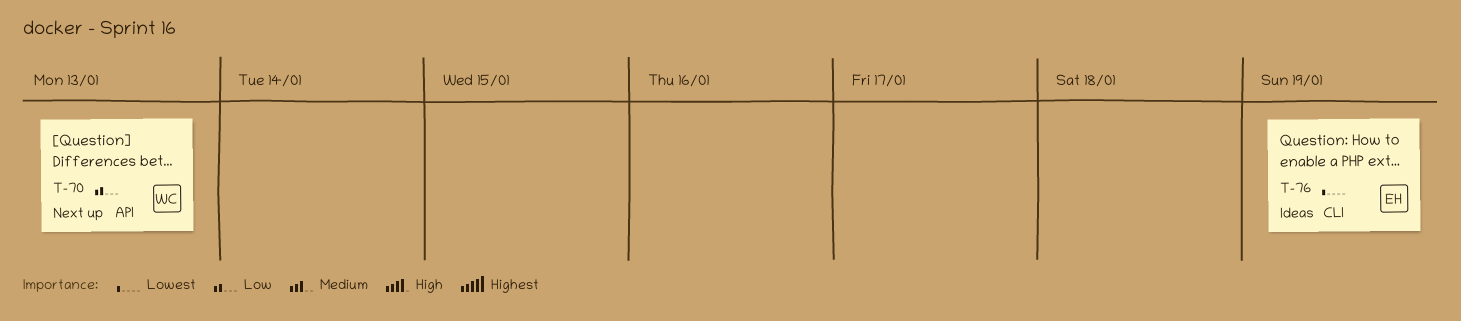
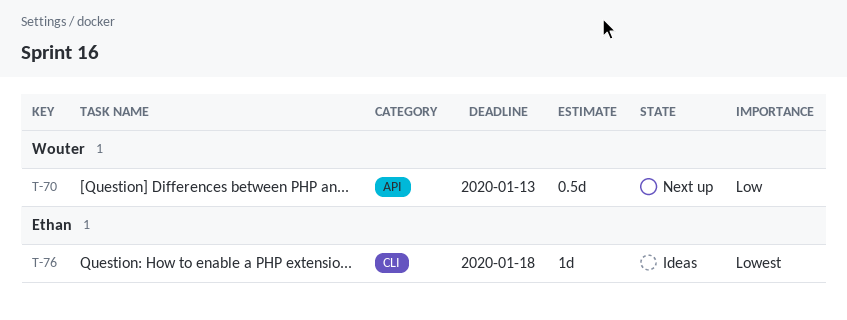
T-76, due: Jan 19 -> Jan 18

